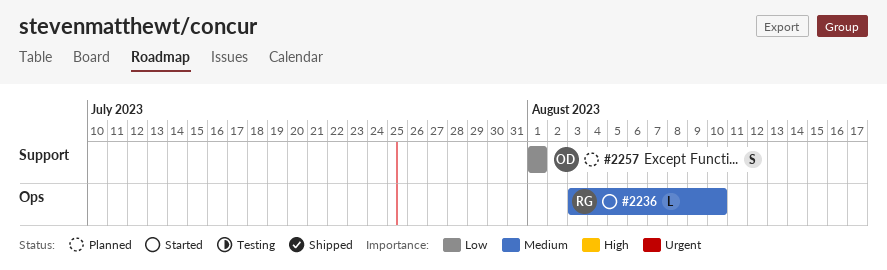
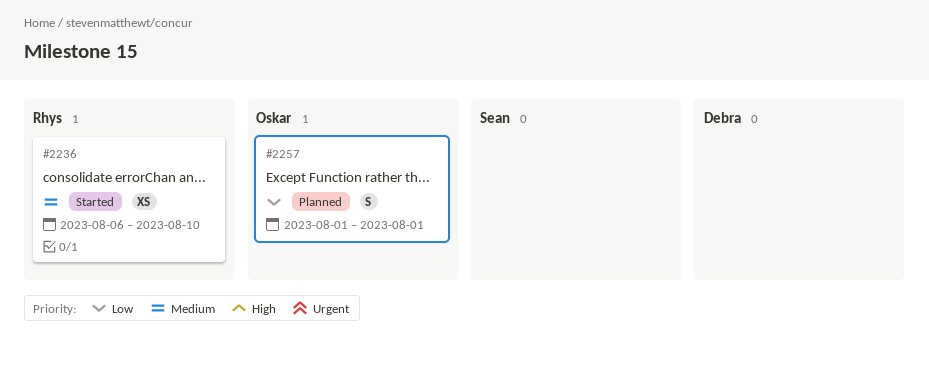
#2236, estimate: L -> XS
#2236, start: Aug 3 -> Aug 6

